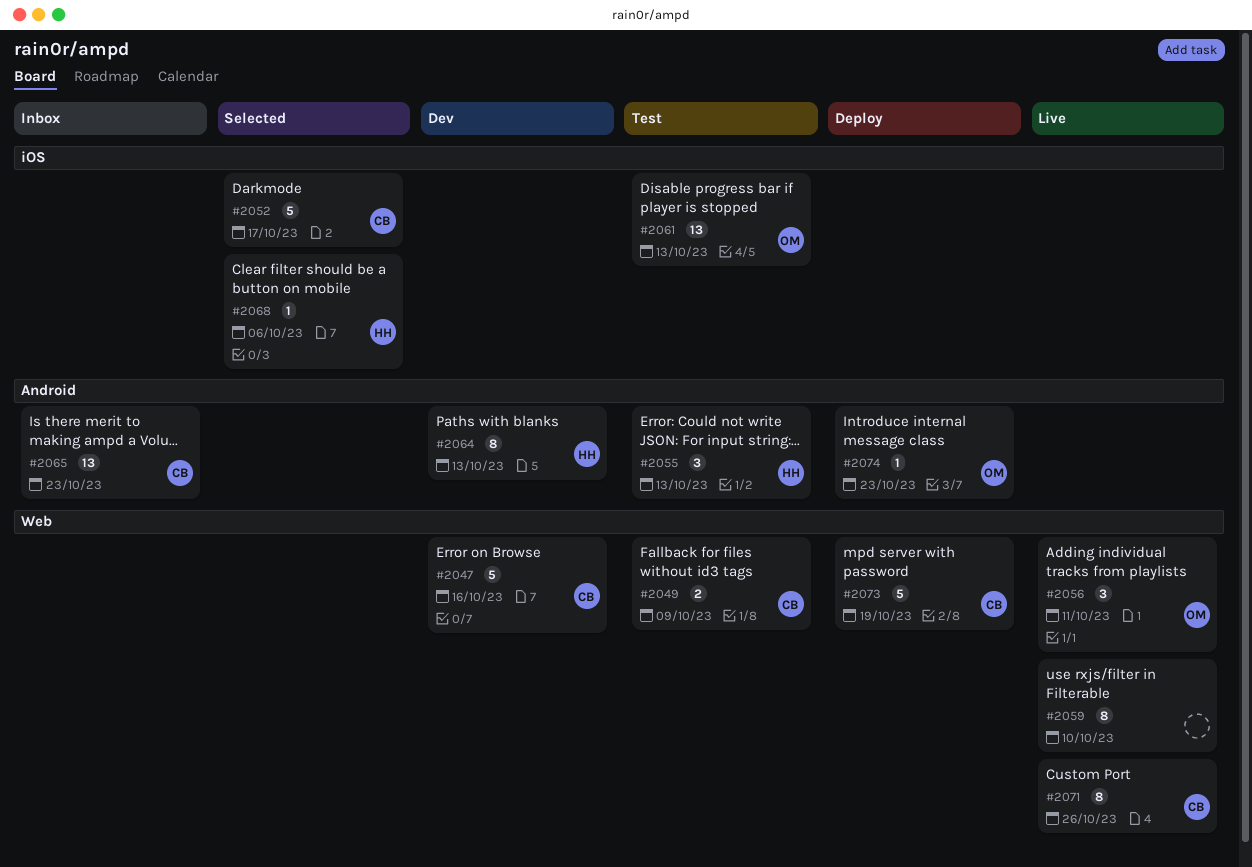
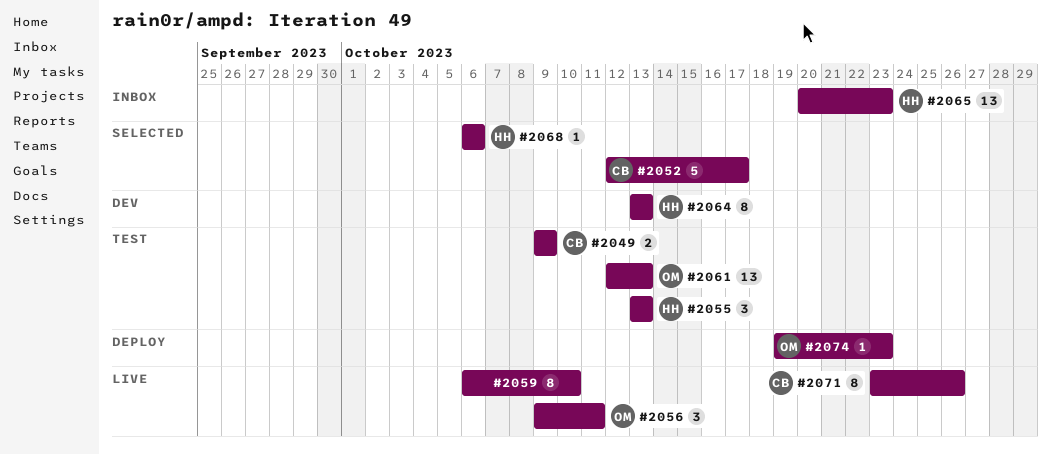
#2047: present -> none
#2065, owner: CB -> HH
#2073: present -> none

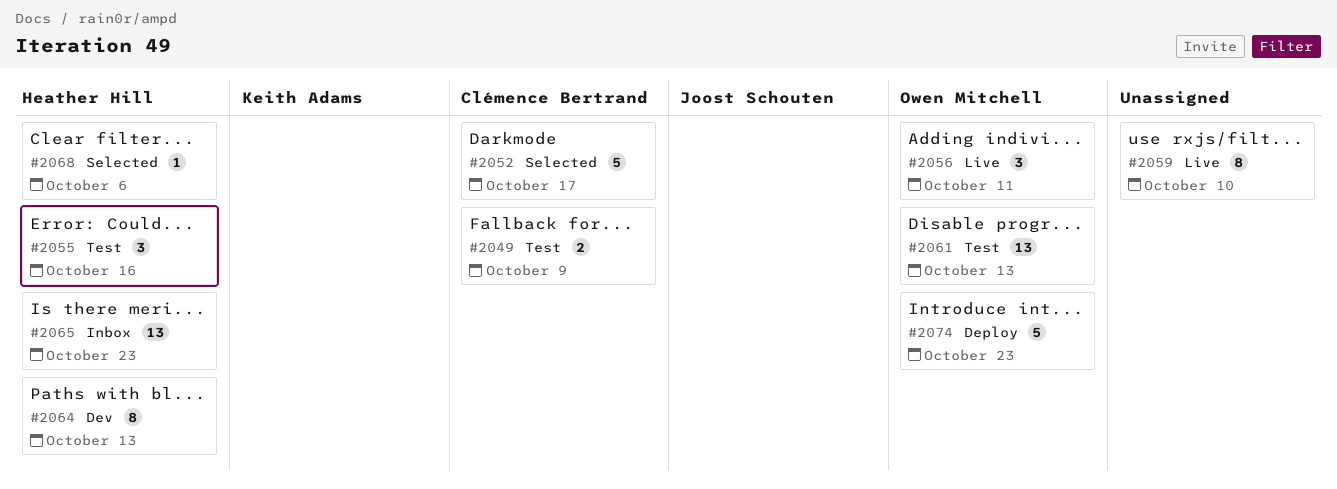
#2055, due: Oct 13 -> Oct 16
#2071: present -> none
#2074, estimate: 1 -> 5

